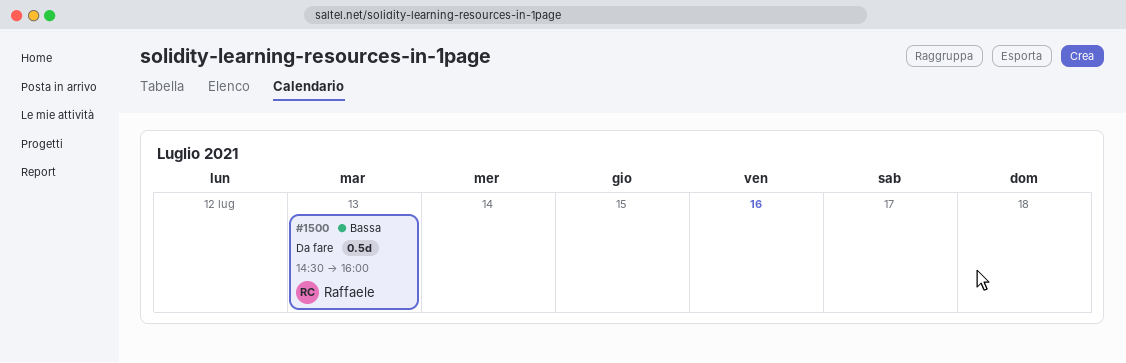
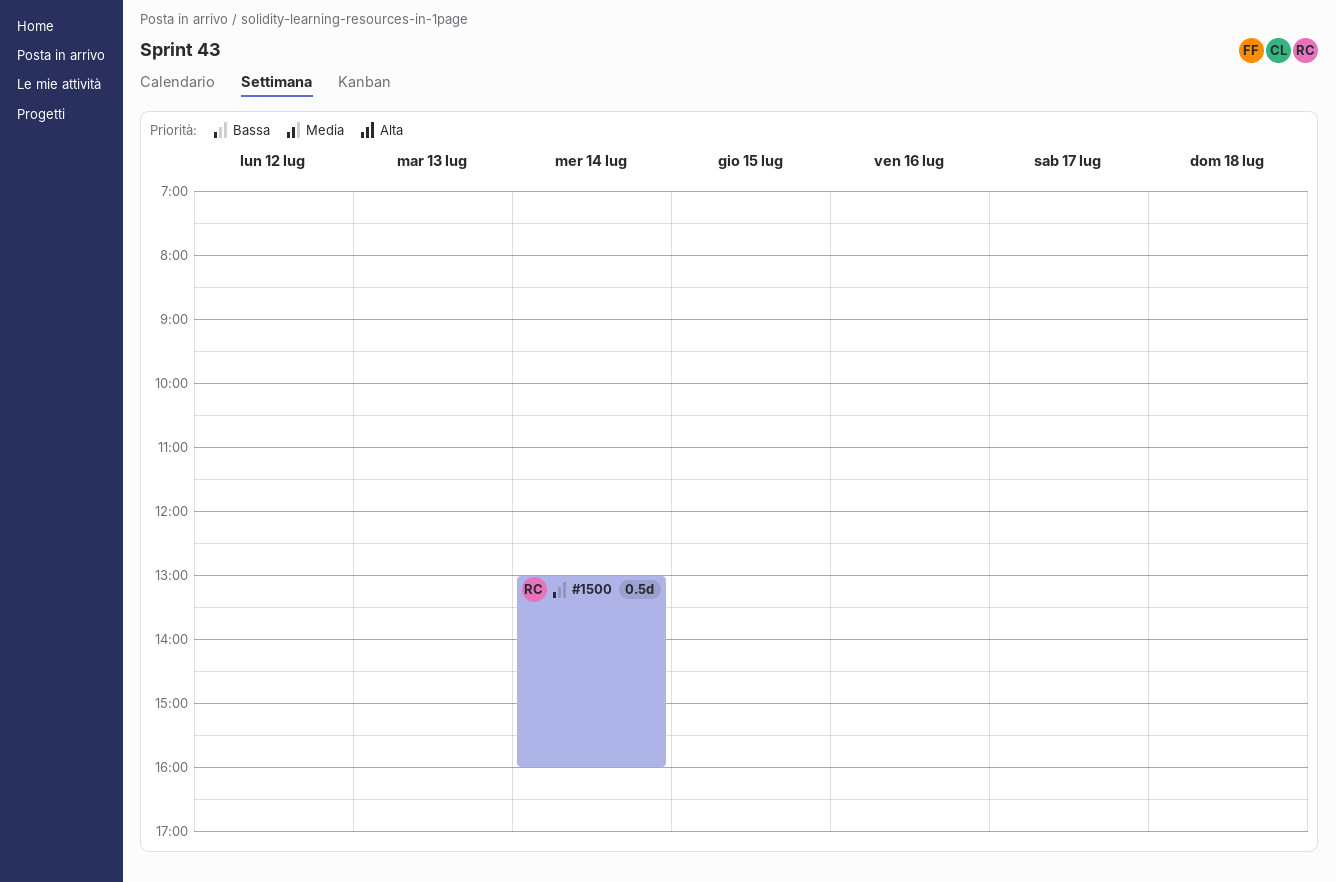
#1500, day: Jul 13 -> Jul 14
#1500, begins: 14:30 -> 13:00

